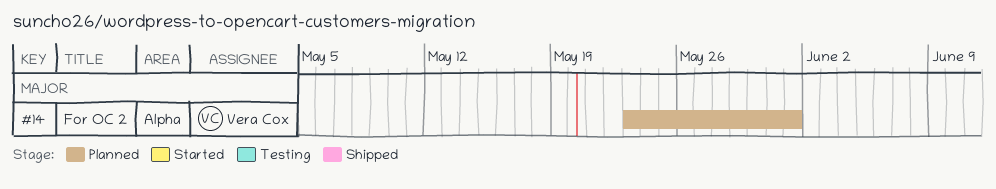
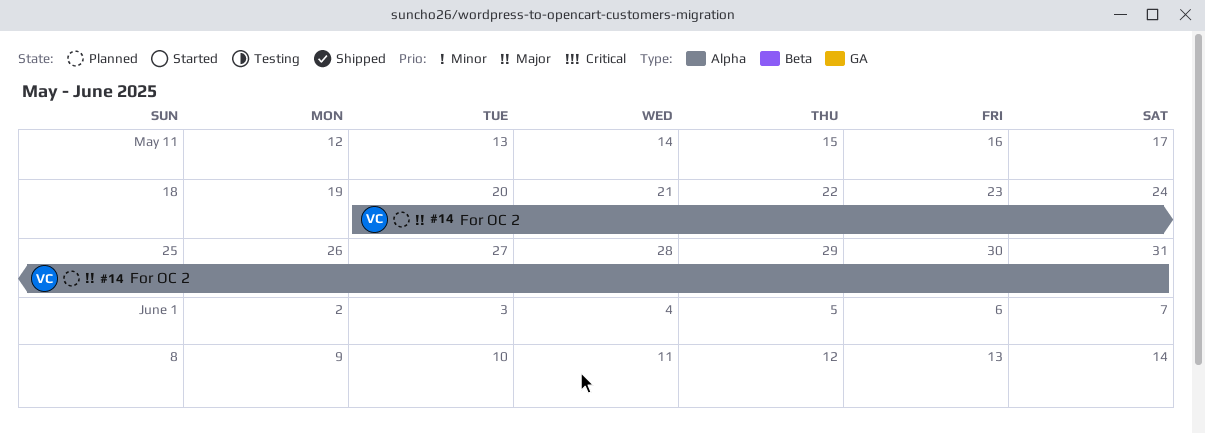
#14, start: May 23 -> May 20
#14, due: Jun 1 -> May 31

